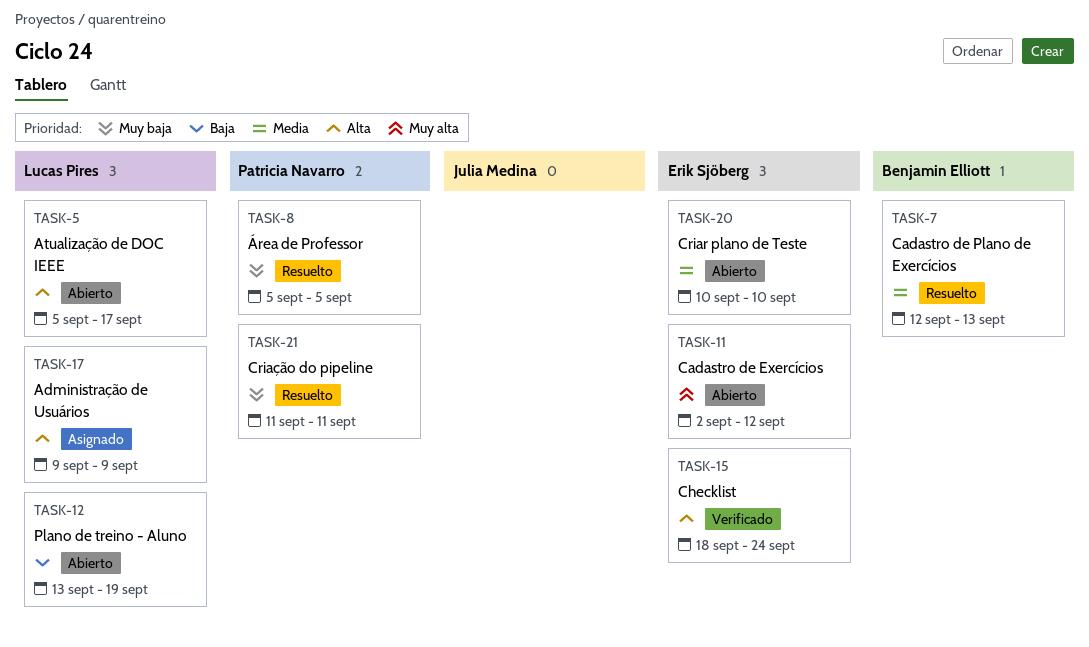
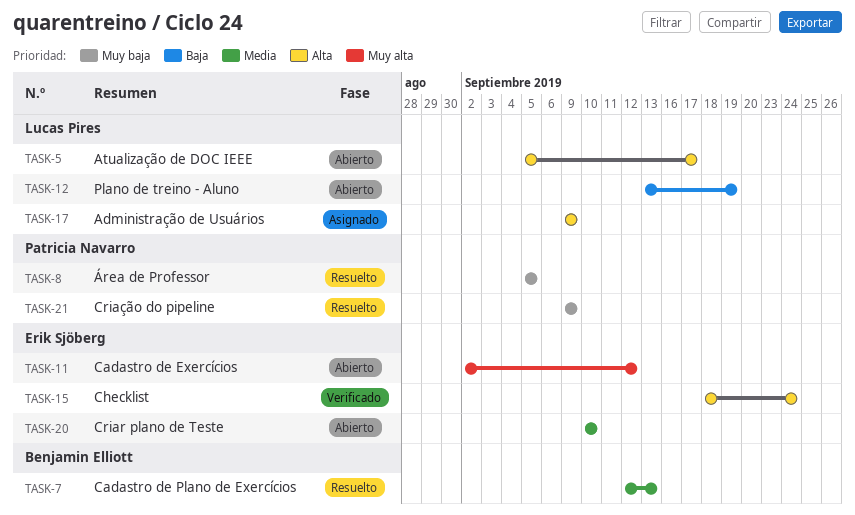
TASK-21, start: Sep 11 -> Sep 9
TASK-21, due: Sep 11 -> Sep 9

